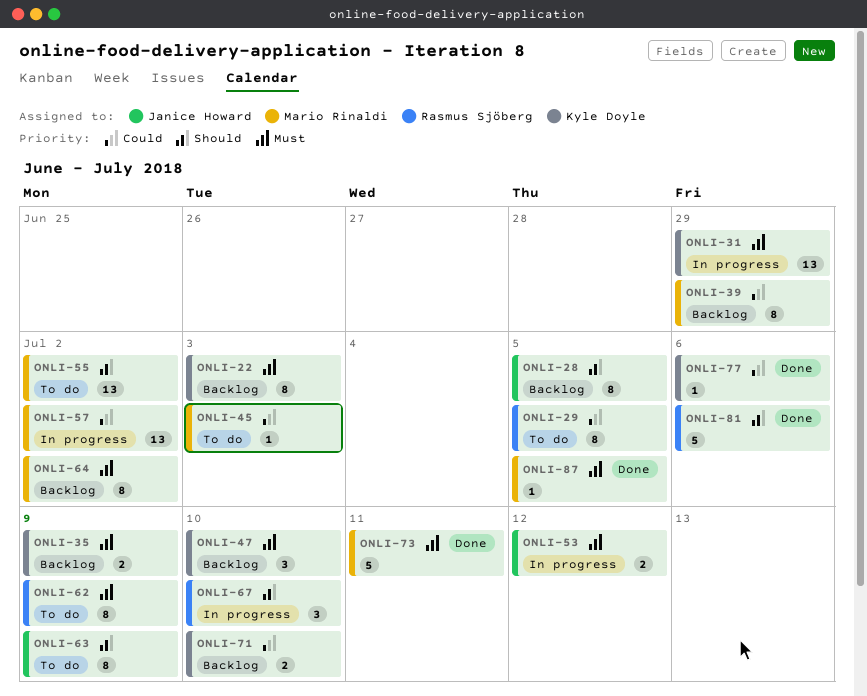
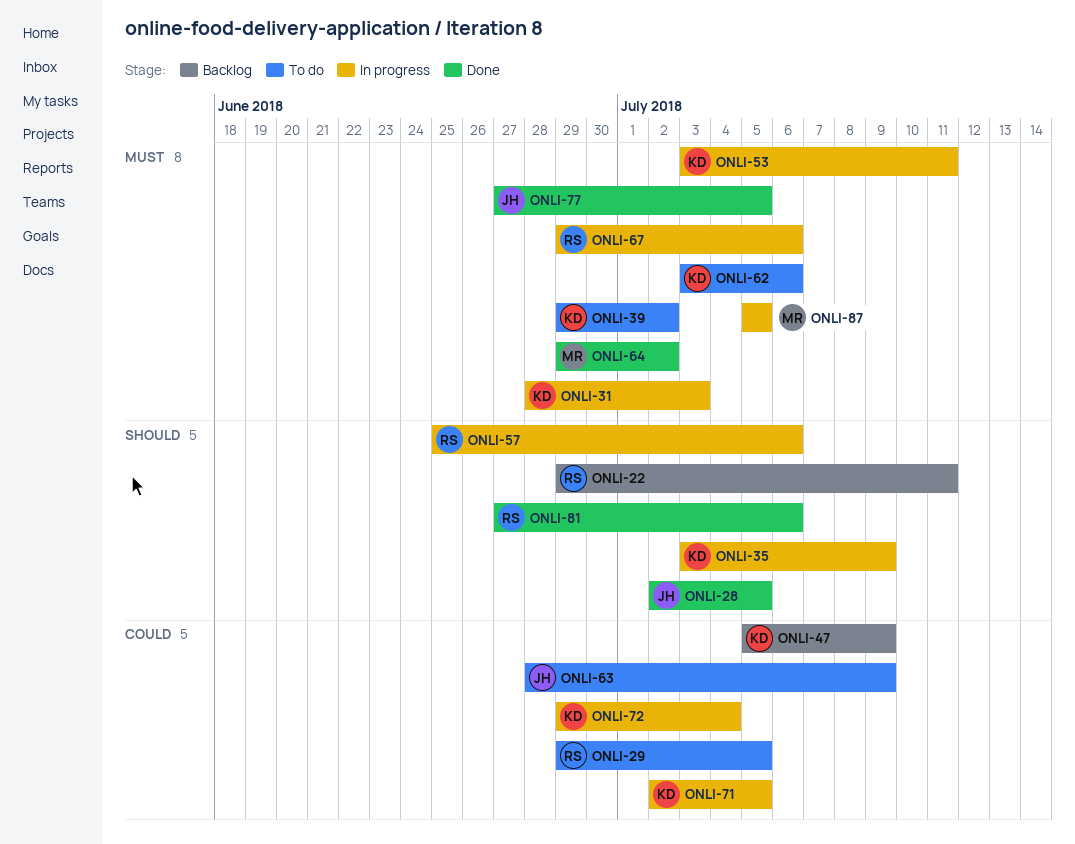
ONLI-22, owner: Kyle Doyle -> Rasmus Sjöberg
ONLI-22, priority: Must -> Should
ONLI-22, due: Jul 3 -> Jul 11
ONLI-28, status: Backlog -> Done
ONLI-31, due: Jun 29 -> Jul 3
ONLI-35, status: Backlog -> In progress
ONLI-35, priority: Must -> Should
ONLI-39, status: Backlog -> To do
ONLI-39, owner: Mario Rinaldi -> Kyle Doyle
ONLI-39, priority: Could -> Must
ONLI-39, due: Jun 29 -> Jul 2
ONLI-45: present -> none
ONLI-47, priority: Must -> Could
ONLI-47, due: Jul 10 -> Jul 9
ONLI-53, owner: Janice Howard -> Kyle Doyle
ONLI-53, due: Jul 12 -> Jul 11
ONLI-55: present -> none
ONLI-57, owner: Mario Rinaldi -> Rasmus Sjöberg
ONLI-57, priority: Could -> Should
ONLI-57, due: Jul 2 -> Jul 6
ONLI-62, owner: Rasmus Sjöberg -> Kyle Doyle
ONLI-62, due: Jul 9 -> Jul 6
ONLI-63, priority: Should -> Could
ONLI-64, status: Backlog -> Done
ONLI-67, priority: Should -> Must
ONLI-67, due: Jul 10 -> Jul 6
ONLI-71, status: Backlog -> In progress
ONLI-71, due: Jul 10 -> Jul 5
ONLI-72: none -> present
ONLI-73: present -> none
ONLI-77, owner: Kyle Doyle -> Janice Howard
ONLI-77, priority: Could -> Must
ONLI-77, due: Jul 6 -> Jul 5
ONLI-87, status: Done -> In progress

